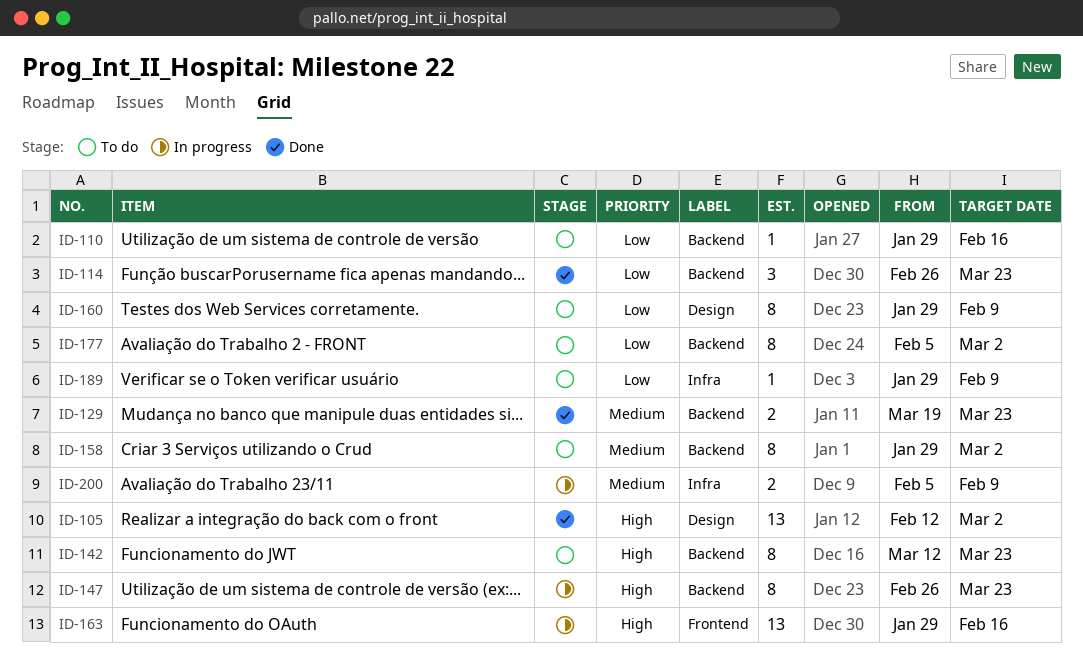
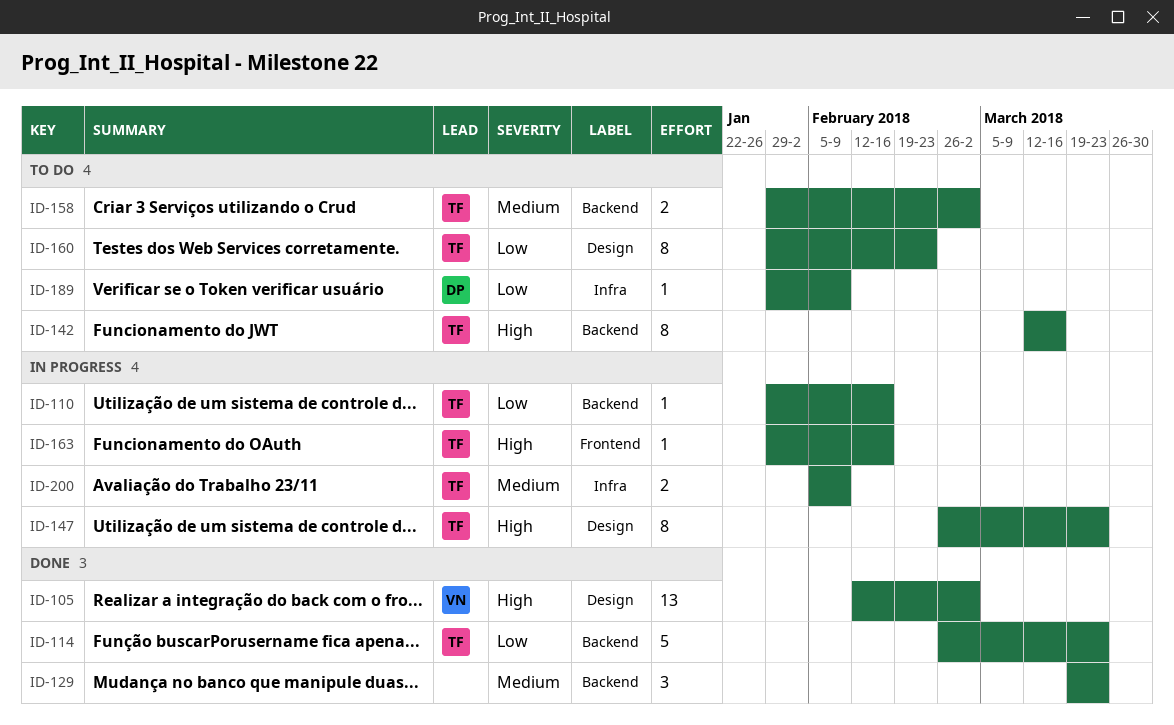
ID-110, status: To do -> In progress
ID-114, estimate: 3 -> 5
ID-129, estimate: 2 -> 3
ID-142, due: Mar 23 -> Mar 16
ID-147, label: Backend -> Design
ID-158, estimate: 8 -> 2
ID-160, due: Feb 9 -> Feb 23
ID-163, estimate: 13 -> 1
ID-177: present -> none

